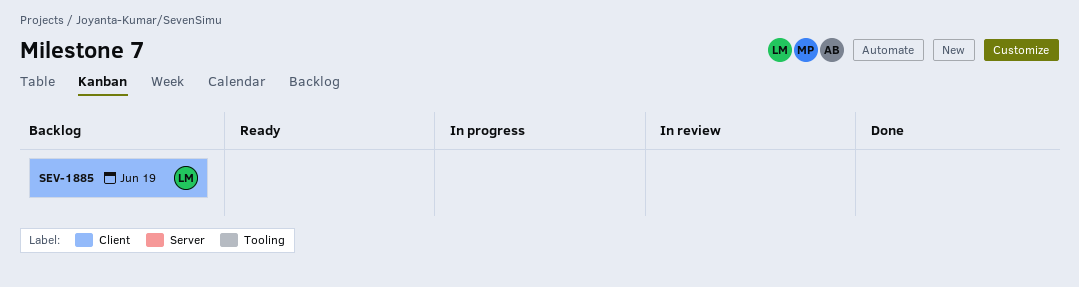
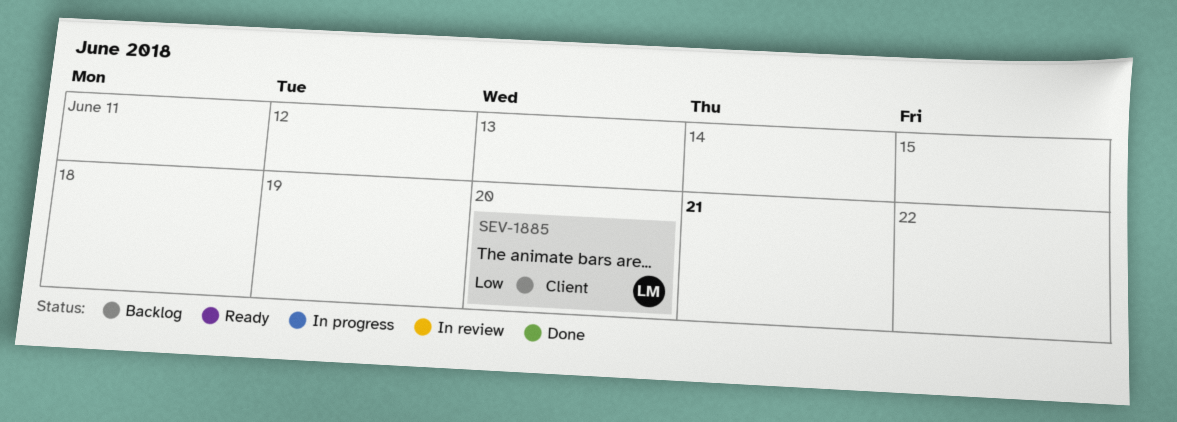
SEV-1885, due: Jun 19 -> Jun 20

